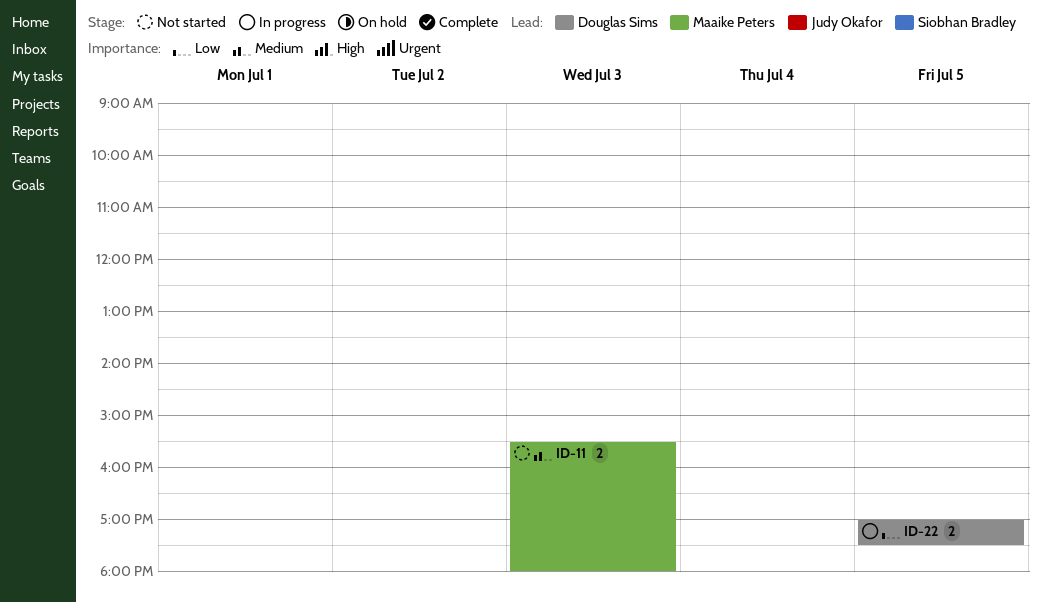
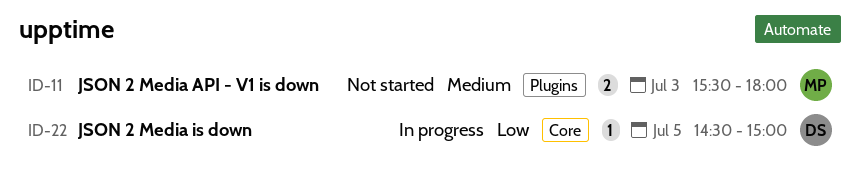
ID-22, estimate: 2 -> 1
ID-22, begins: 17:00 -> 14:30
ID-22, ends: 17:30 -> 15:00

